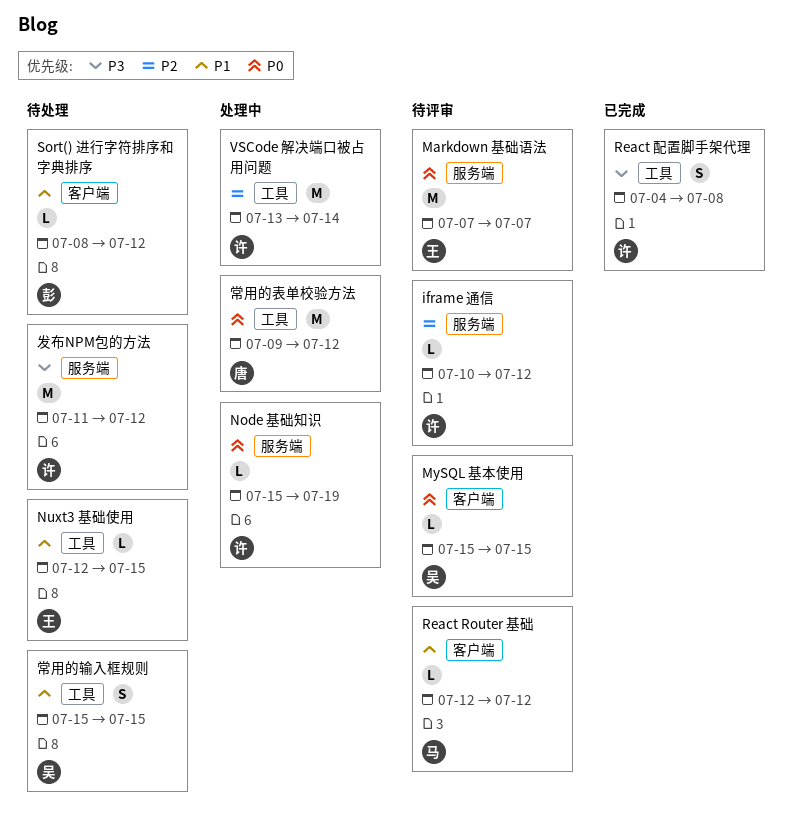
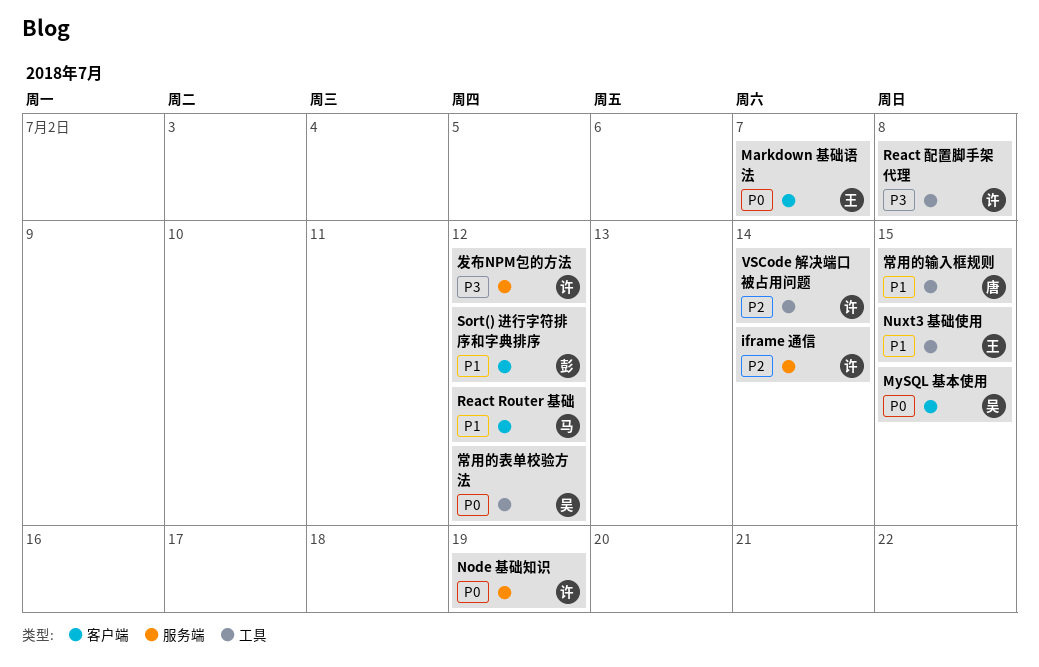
iframe 通信, due: Jul 12 -> Jul 14
Markdown 基础语法, label: 服务端 -> 客户端
常用的表单校验方法, owner: 唐 -> 吴
常用的输入框规则, owner: 吴 -> 唐

